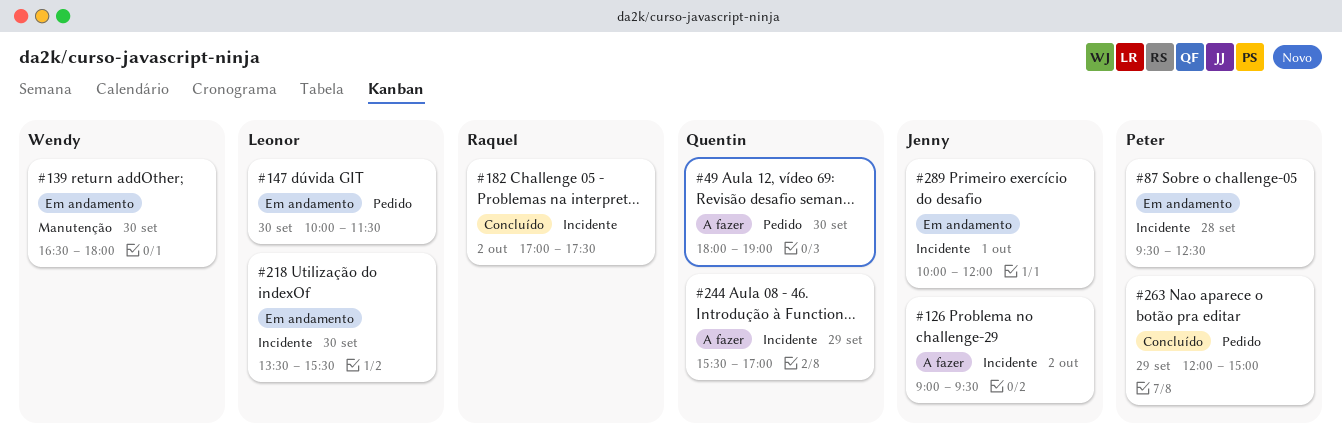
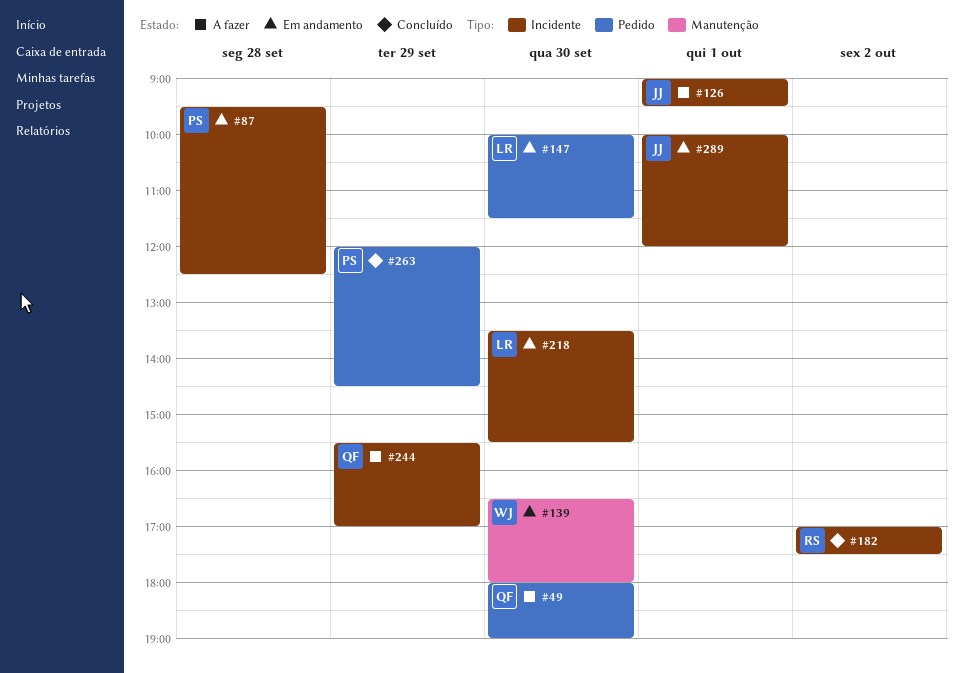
#126, day: Oct 2 -> Oct 1
#263, ends: 15:00 -> 14:30

